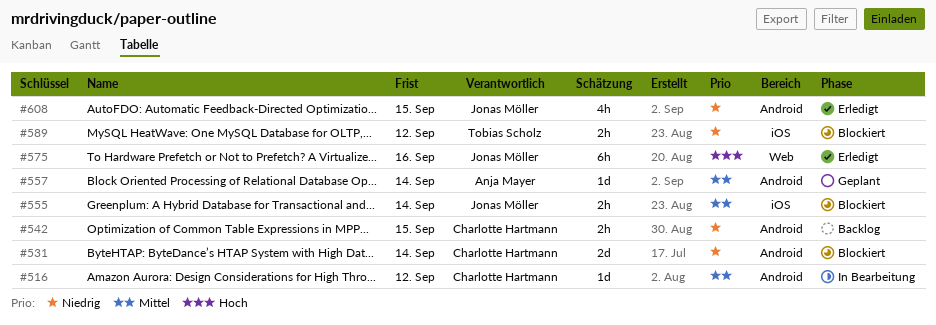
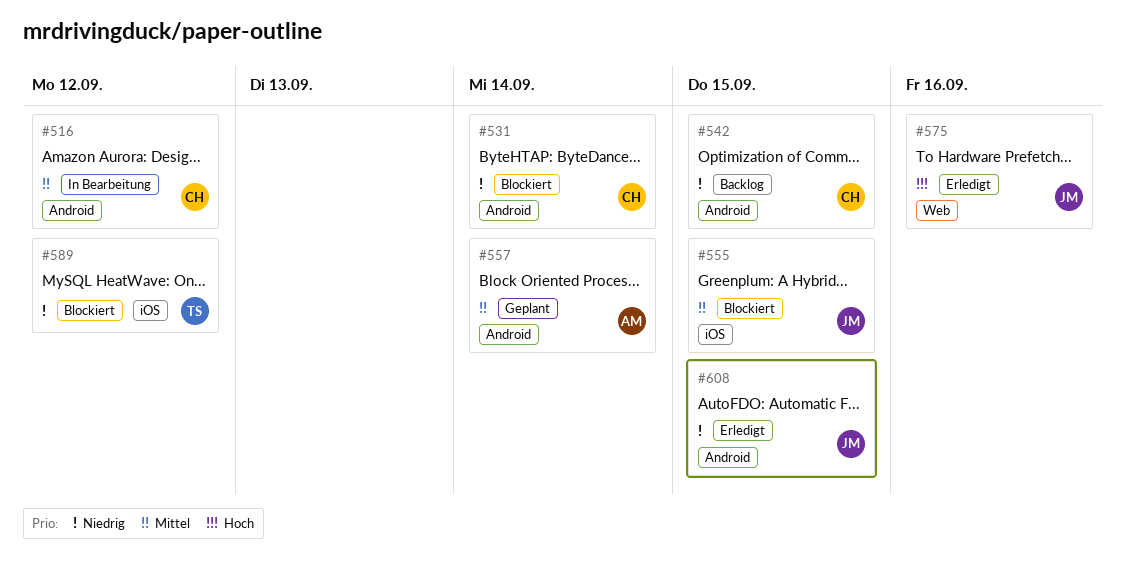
#555, due: Sep 14 -> Sep 15

